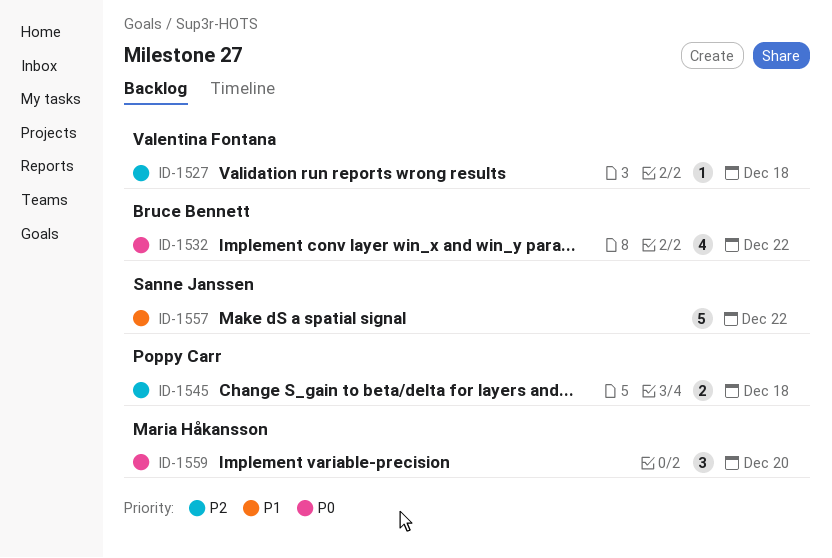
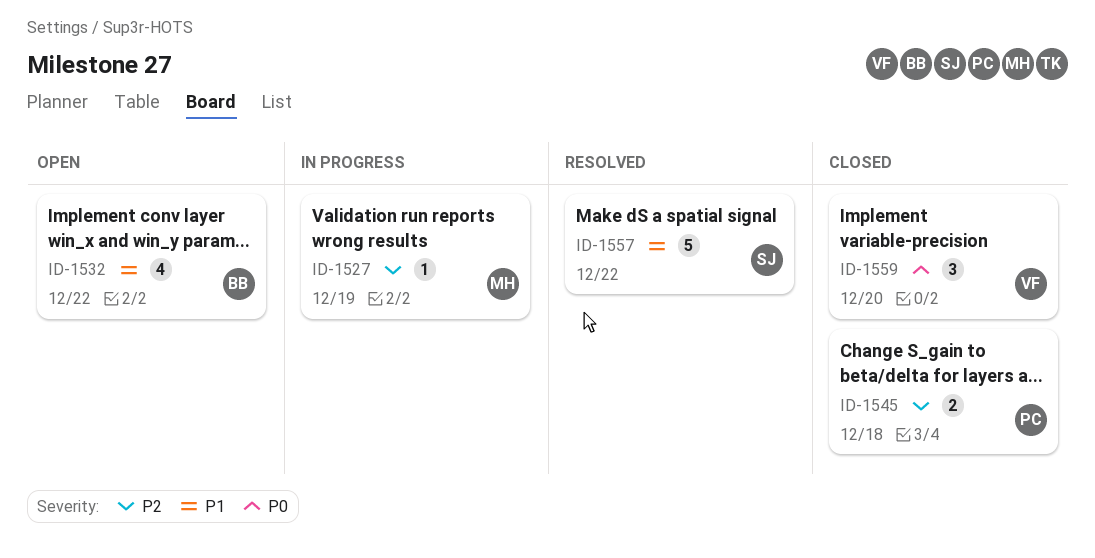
ID-1527, owner: Valentina Fontana -> Maria Håkansson
ID-1527, due: Dec 18 -> Dec 19
ID-1532, priority: P0 -> P1
ID-1559, owner: Maria Håkansson -> Valentina Fontana

